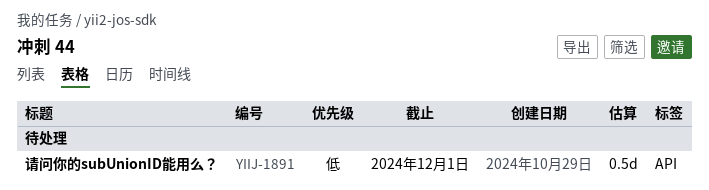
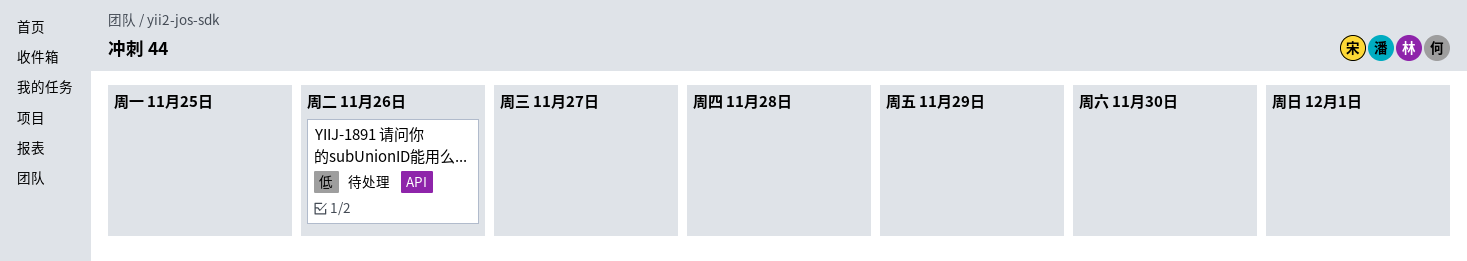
YIIJ-1891, due: Dec 1 -> Nov 26

